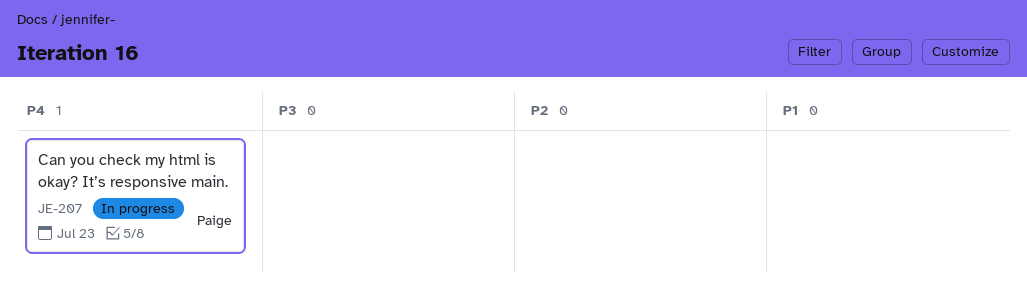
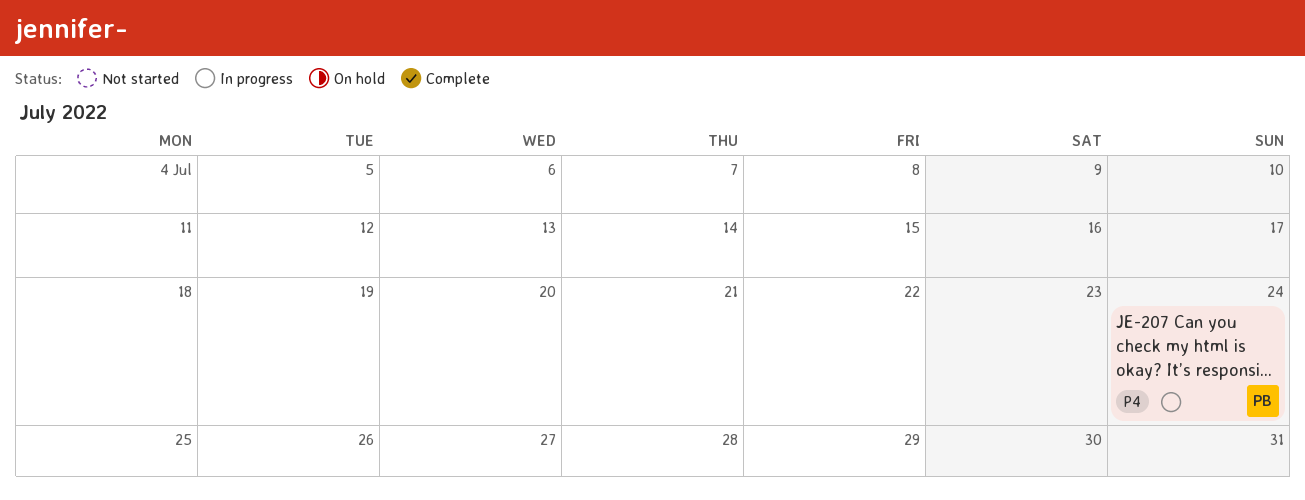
JE-207, due: Jul 23 -> Jul 24

